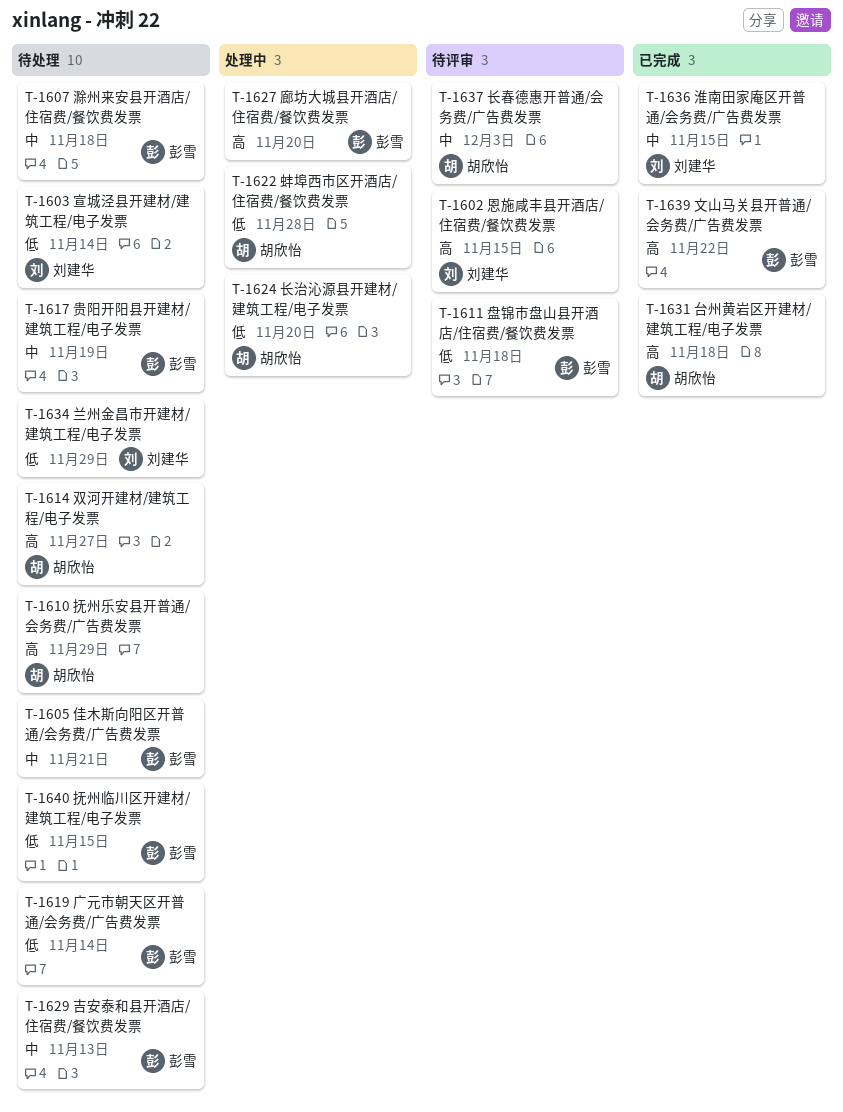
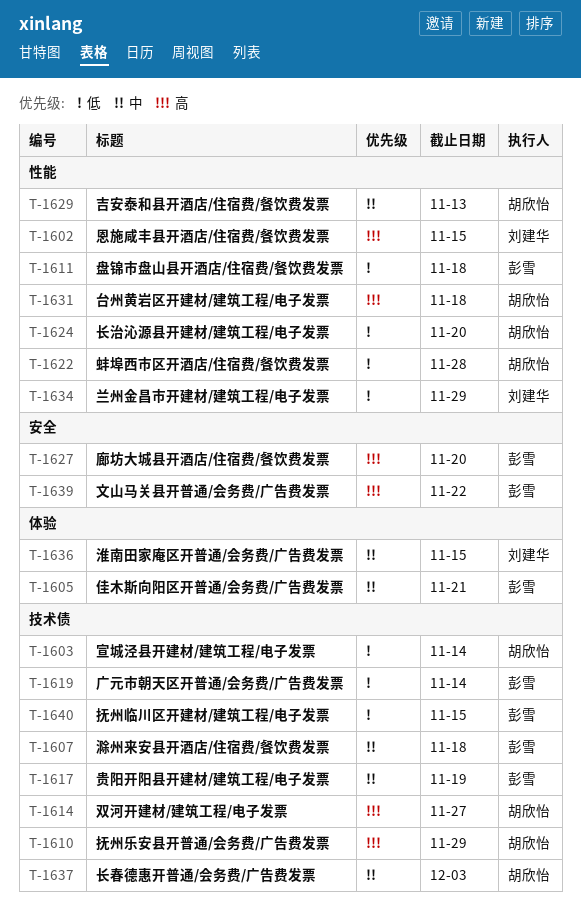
T-1603, owner: 刘建华 -> 胡欣怡
T-1629, owner: 彭雪 -> 胡欣怡

